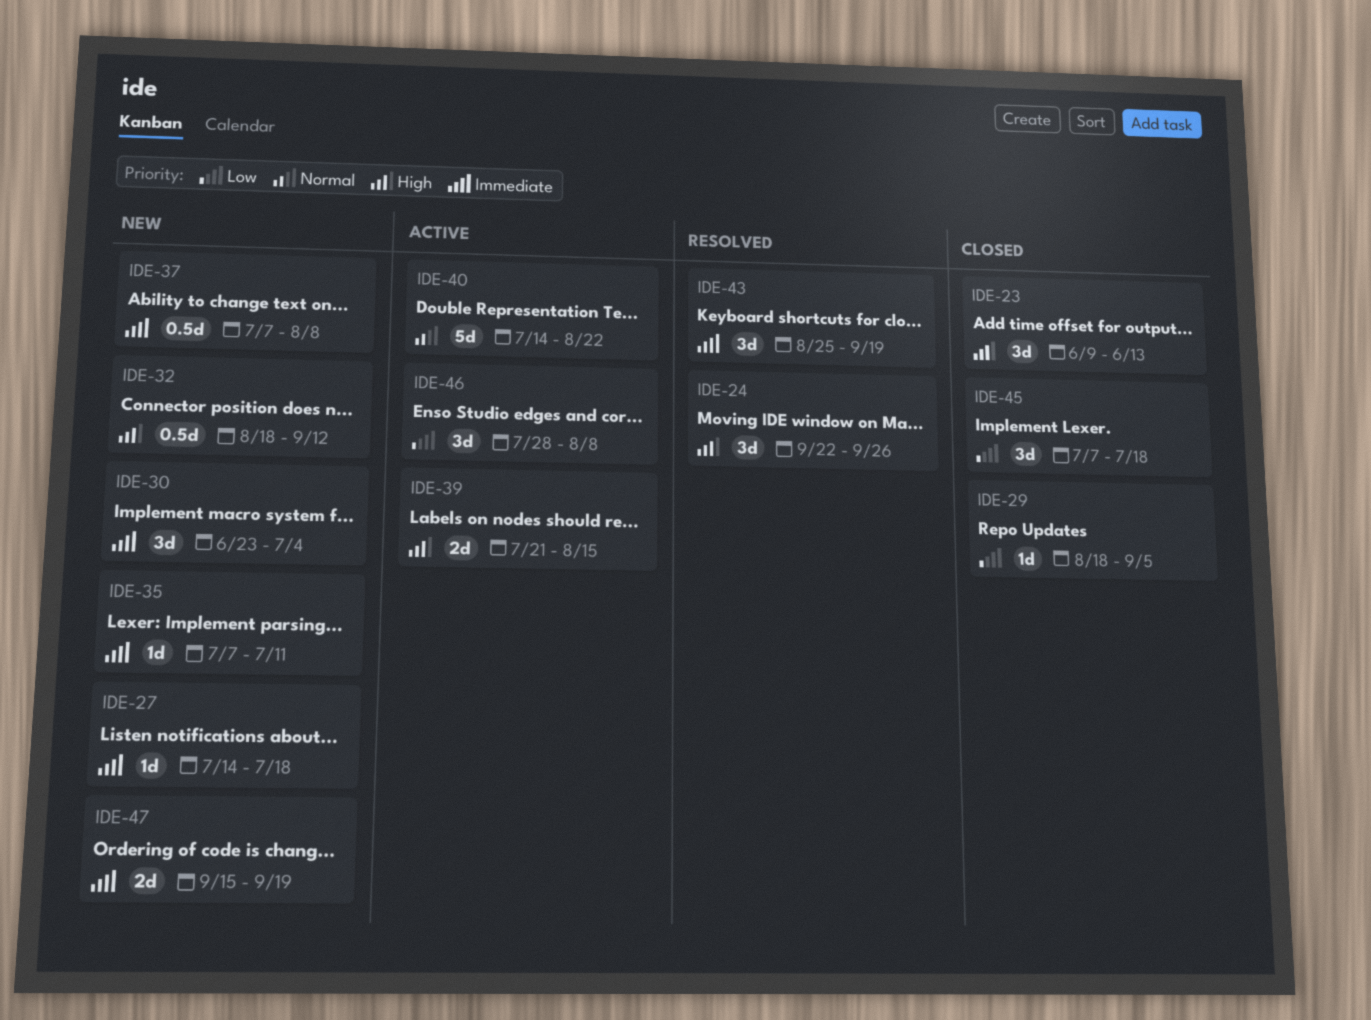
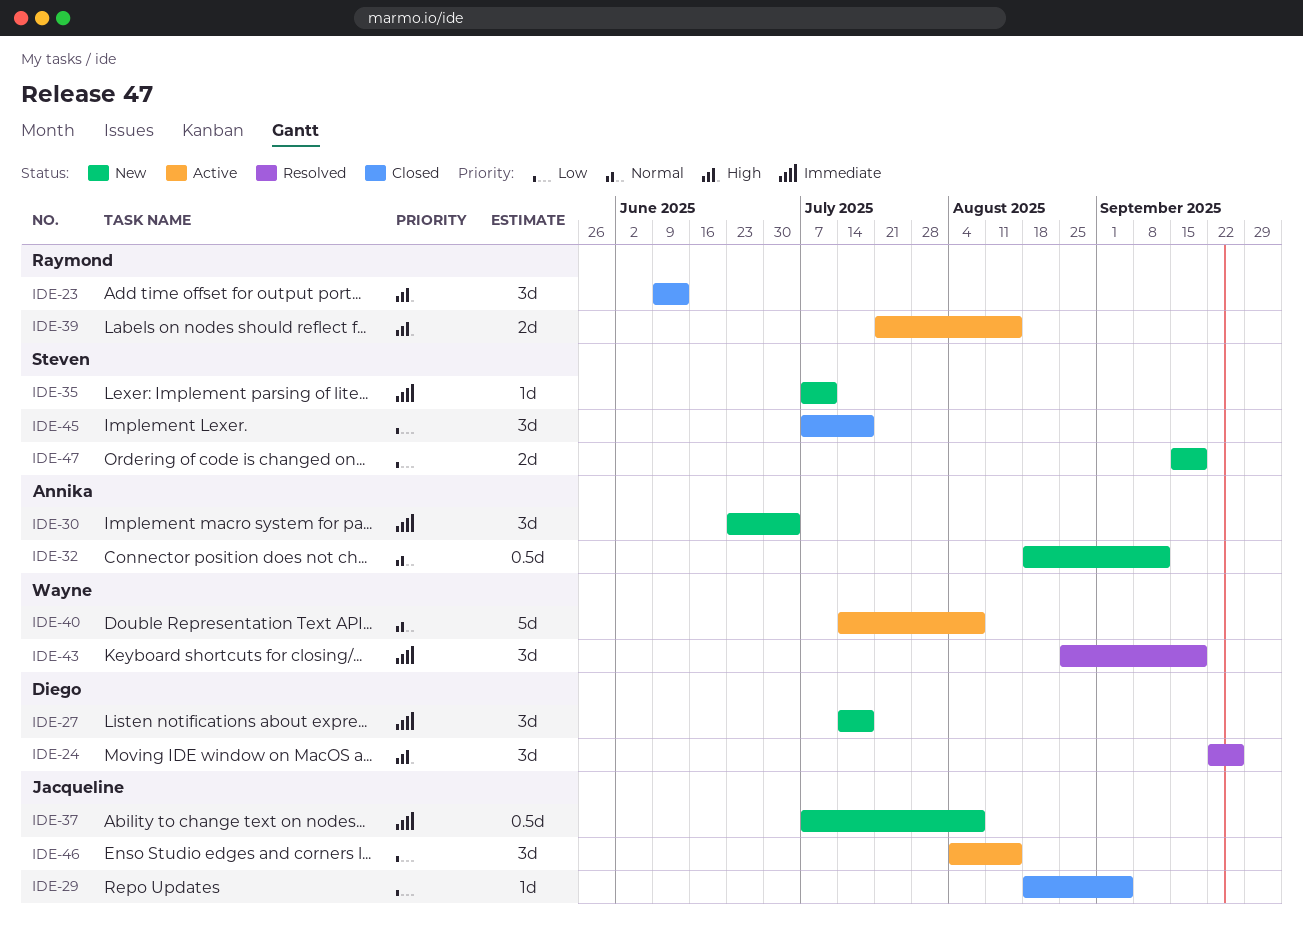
IDE-27, estimate: 1d -> 3d
IDE-32, priority: High -> Normal
IDE-40, due: Aug 22 -> Aug 8
IDE-46, start: Jul 28 -> Aug 4
IDE-46, due: Aug 8 -> Aug 15
IDE-47, priority: Immediate -> Low

